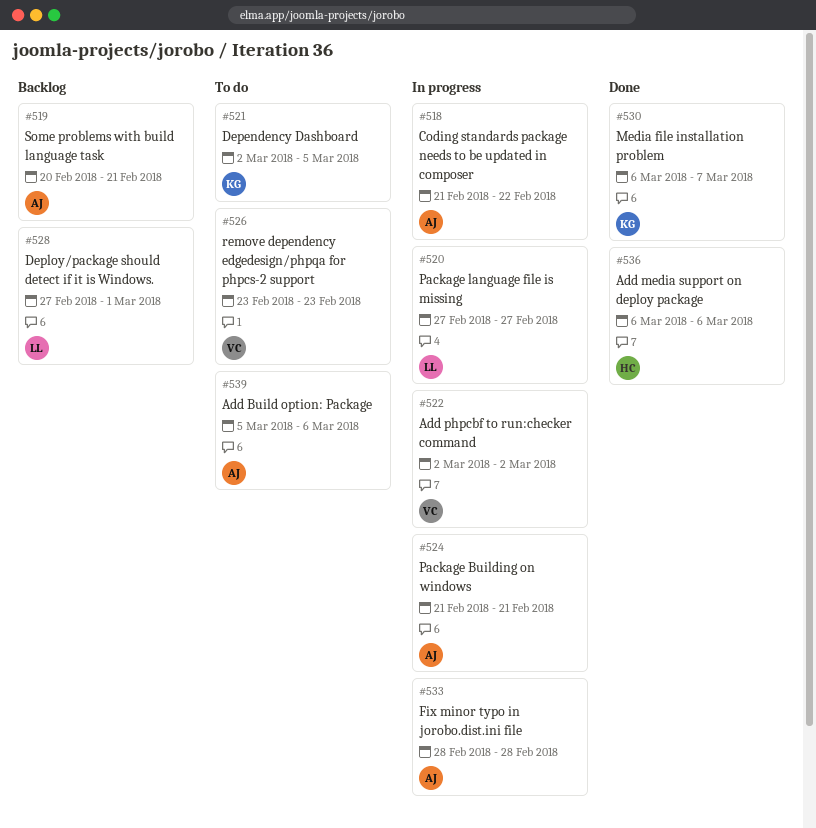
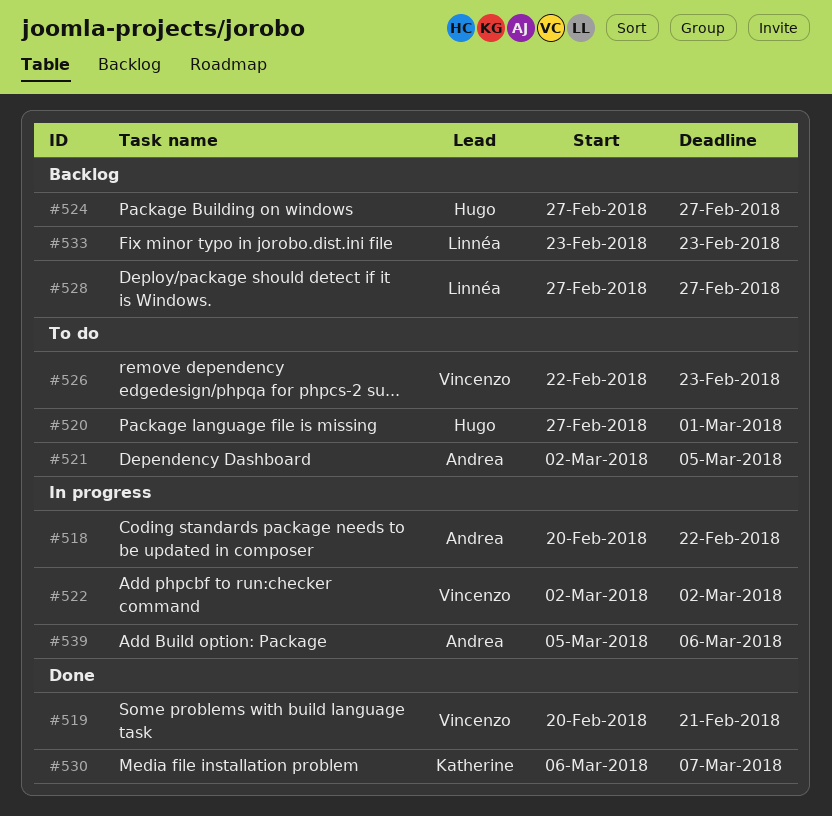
#518, start: Feb 21 -> Feb 20
#519, status: Backlog -> Done
#519, owner: Andrea -> Vincenzo
#520, status: In progress -> To do
#520, owner: Linnéa -> Hugo
#520, due: Feb 27 -> Mar 1
#521, owner: Katherine -> Andrea
#524, status: In progress -> Backlog
#524, owner: Andrea -> Hugo
#524, start: Feb 21 -> Feb 27
#524, due: Feb 21 -> Feb 27
#526, start: Feb 23 -> Feb 22
#528, due: Mar 1 -> Feb 27
#533, status: In progress -> Backlog
#533, owner: Andrea -> Linnéa
#533, start: Feb 28 -> Feb 23
#533, due: Feb 28 -> Feb 23
#536: present -> none
#539, status: To do -> In progress

